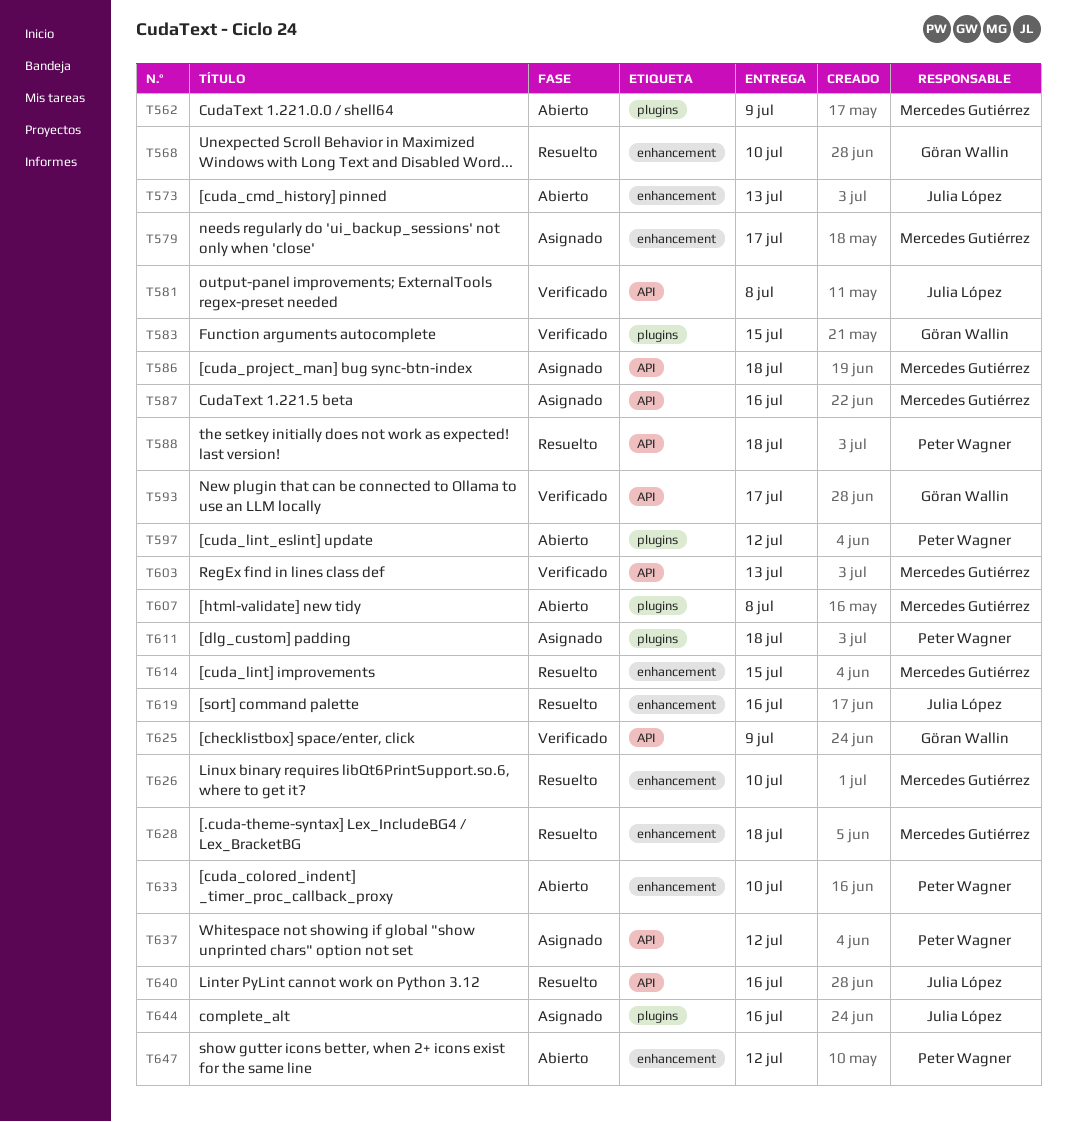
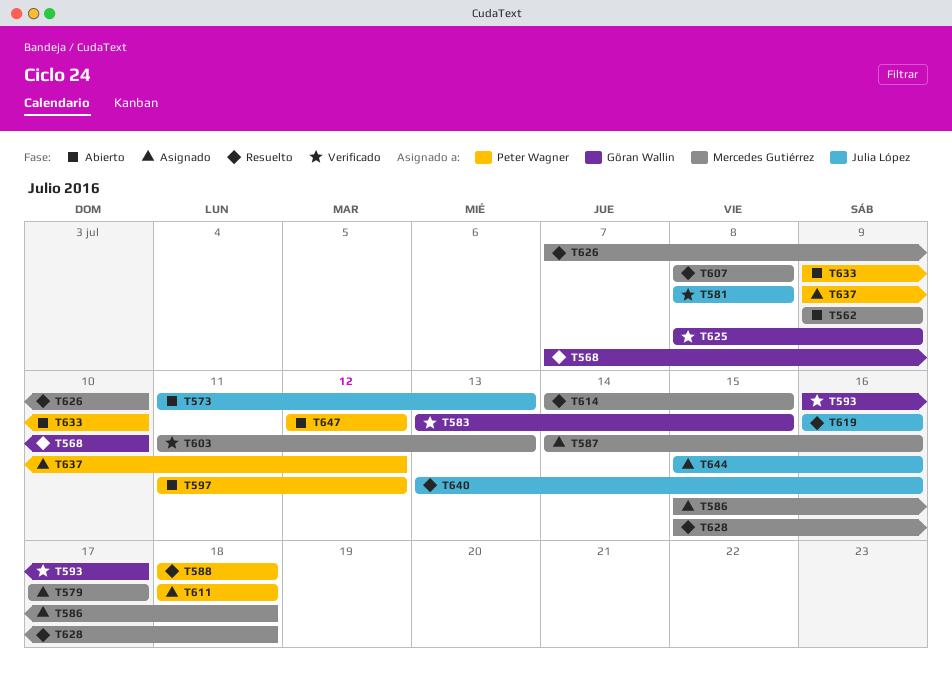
T607, status: Abierto -> Resuelto

